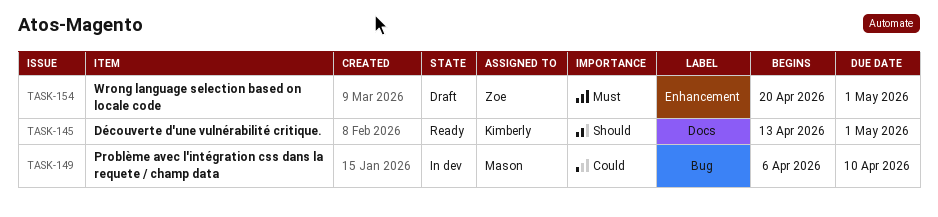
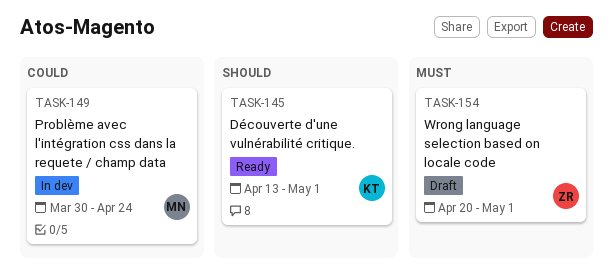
TASK-149, start: Apr 6 -> Mar 30
TASK-149, due: Apr 10 -> Apr 24

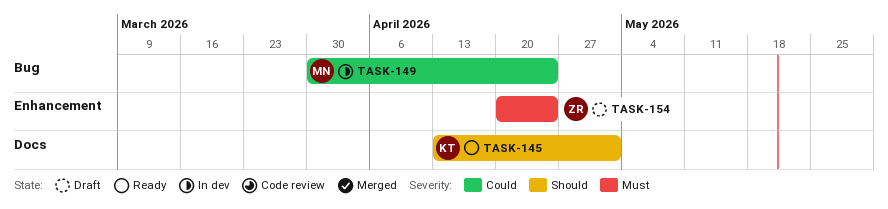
TASK-154, due: May 1 -> Apr 24

